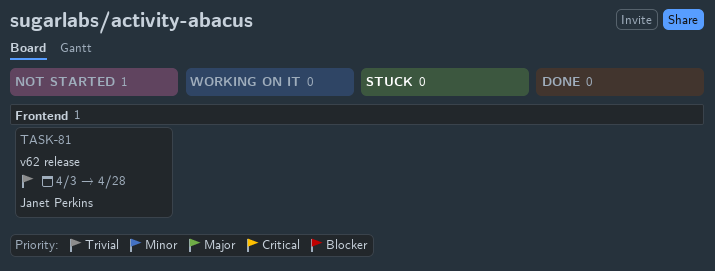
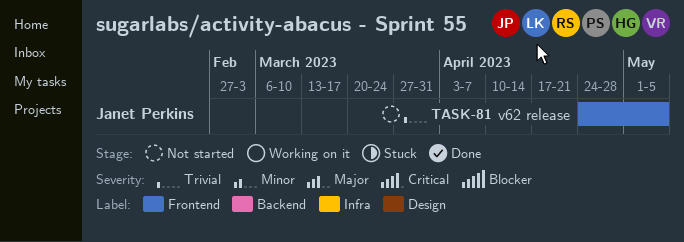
TASK-81, start: Apr 3 -> Apr 24
TASK-81, due: Apr 28 -> May 5

